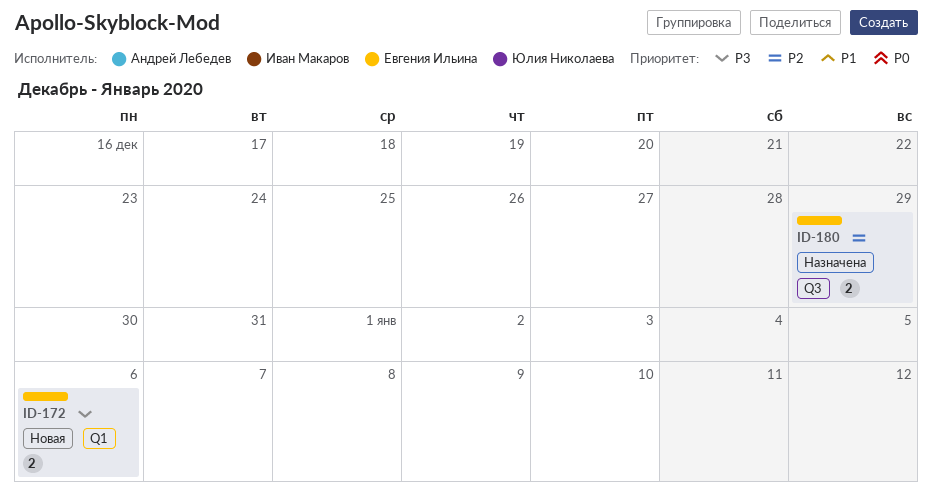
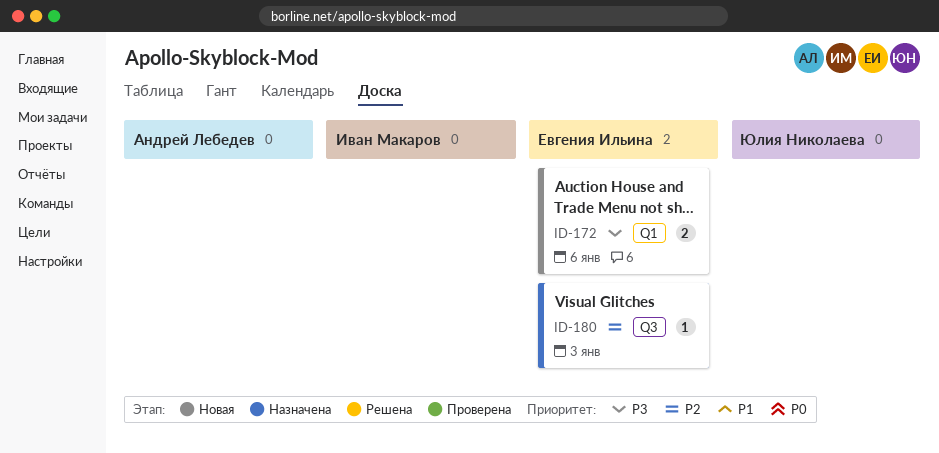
ID-180, estimate: 2 -> 1
ID-180, due: Dec 29 -> Jan 3

